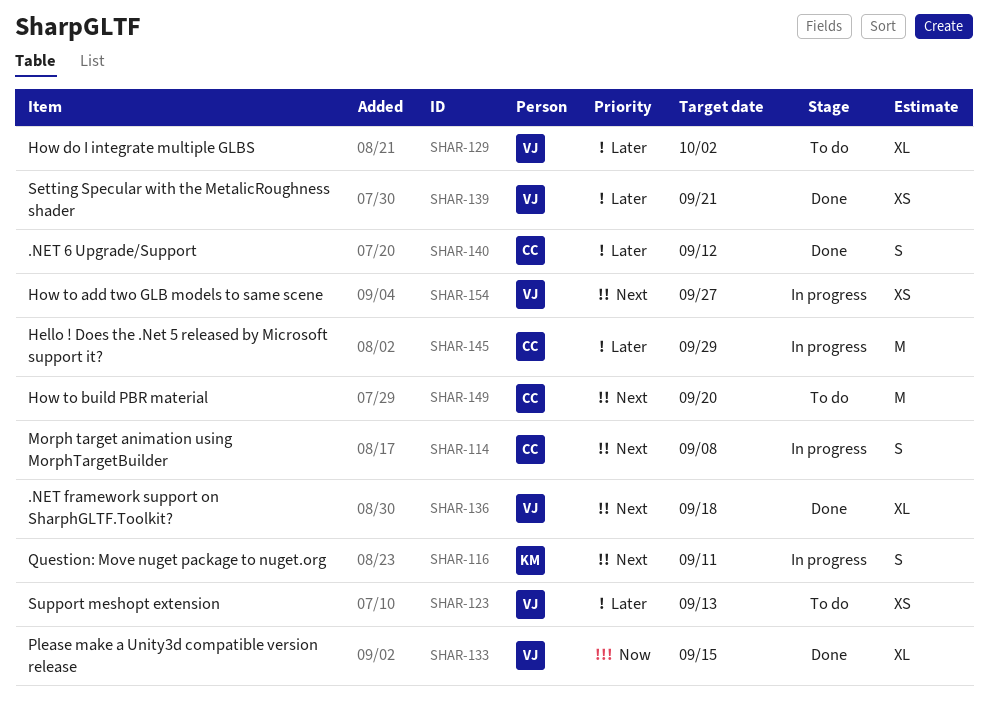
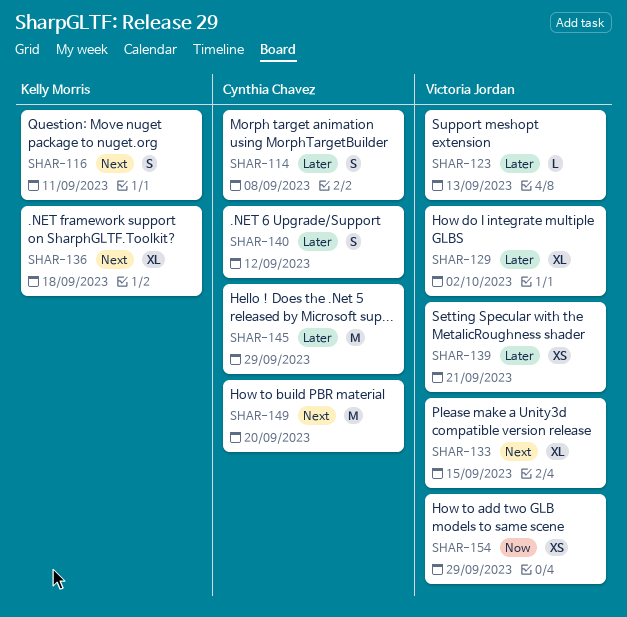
SHAR-114, priority: Next -> Later
SHAR-123, estimate: XS -> L
SHAR-133, priority: Now -> Next
SHAR-136, owner: Victoria Jordan -> Kelly Morris
SHAR-154, priority: Next -> Now
SHAR-154, due: Sep 27 -> Sep 29

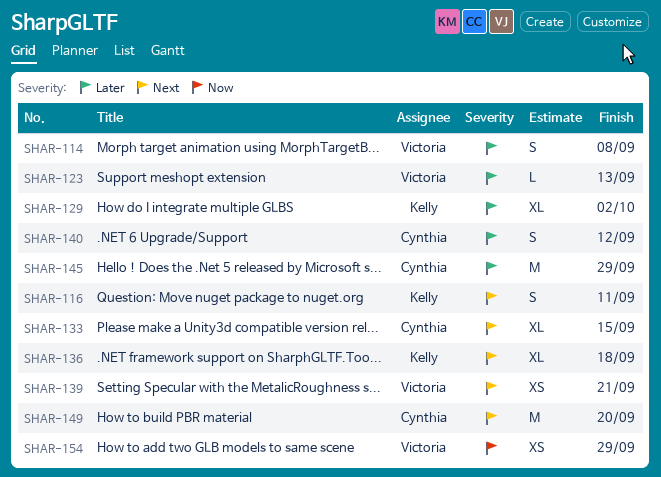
SHAR-114, owner: Cynthia Chavez -> Victoria Jordan
SHAR-129, owner: Victoria Jordan -> Kelly Morris
SHAR-133, owner: Victoria Jordan -> Cynthia Chavez
SHAR-139, priority: Later -> Next

